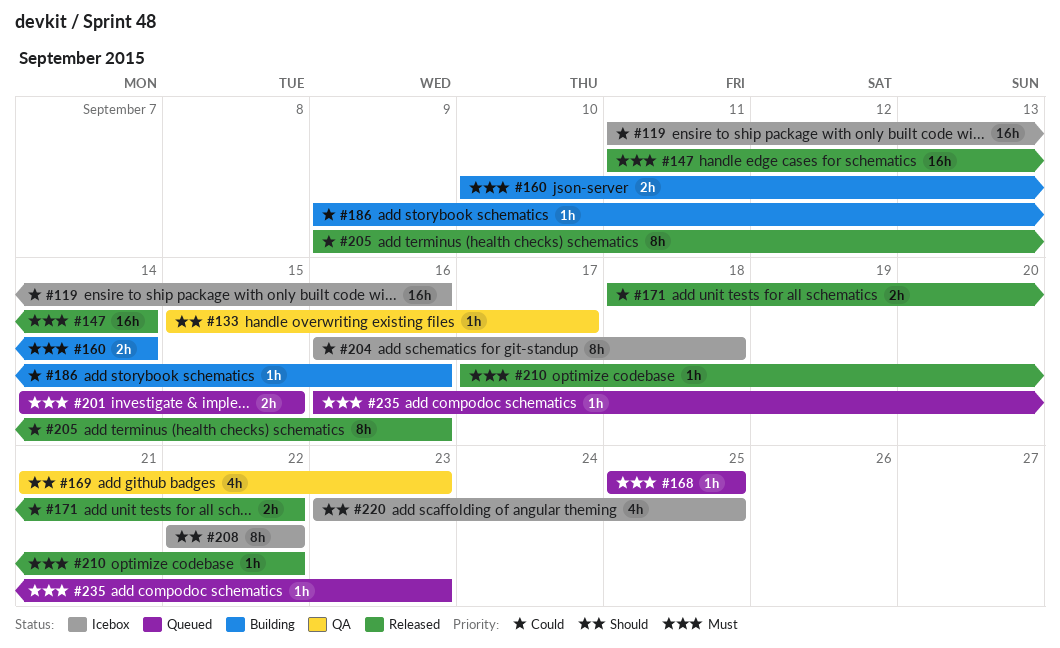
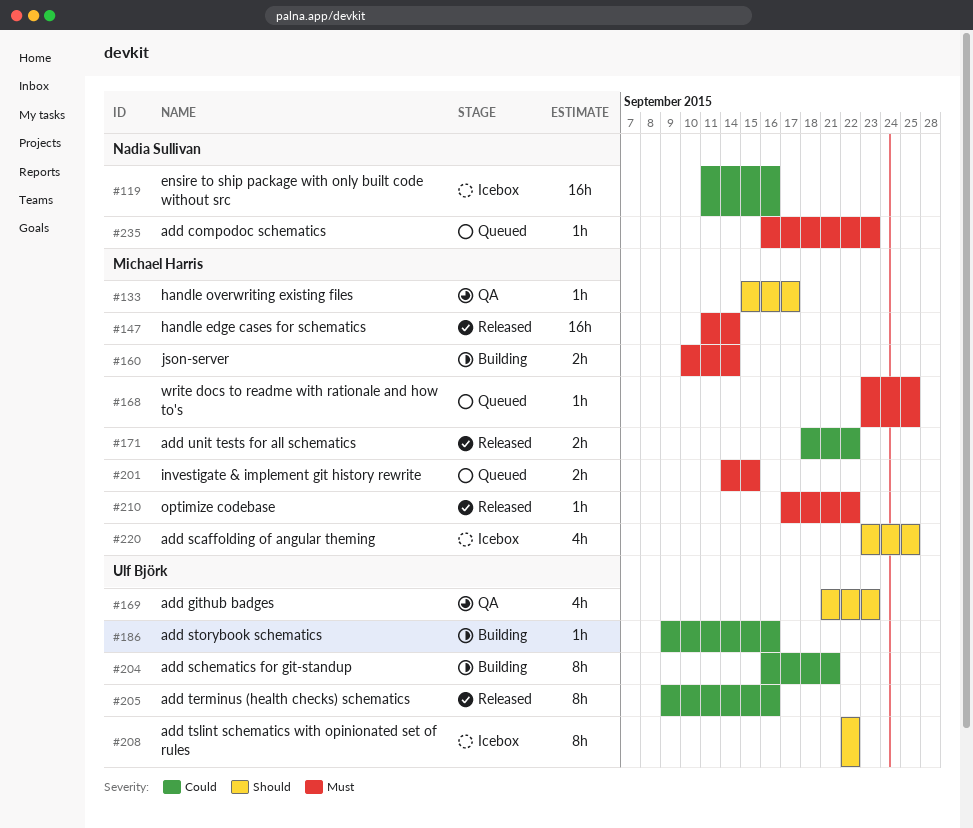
#168, start: Sep 25 -> Sep 23
#204, status: Icebox -> Building
#204, due: Sep 18 -> Sep 21

